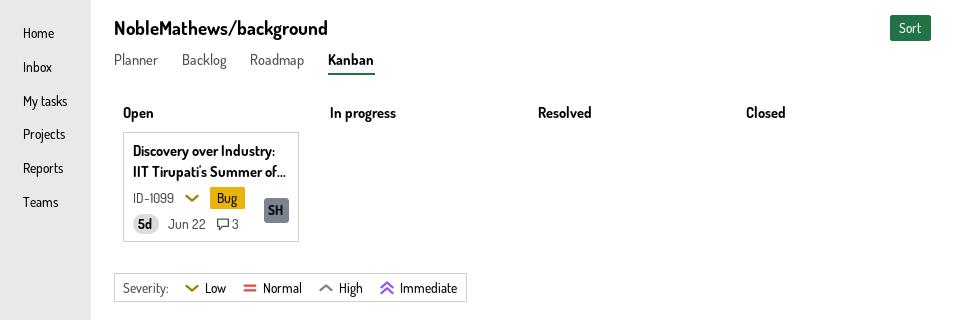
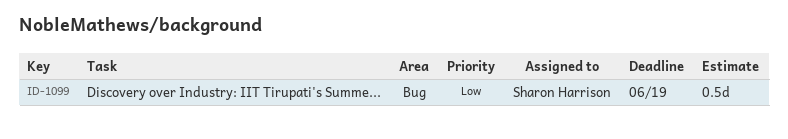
ID-1099, estimate: 5d -> 0.5d
ID-1099, due: Jun 22 -> Jun 19

